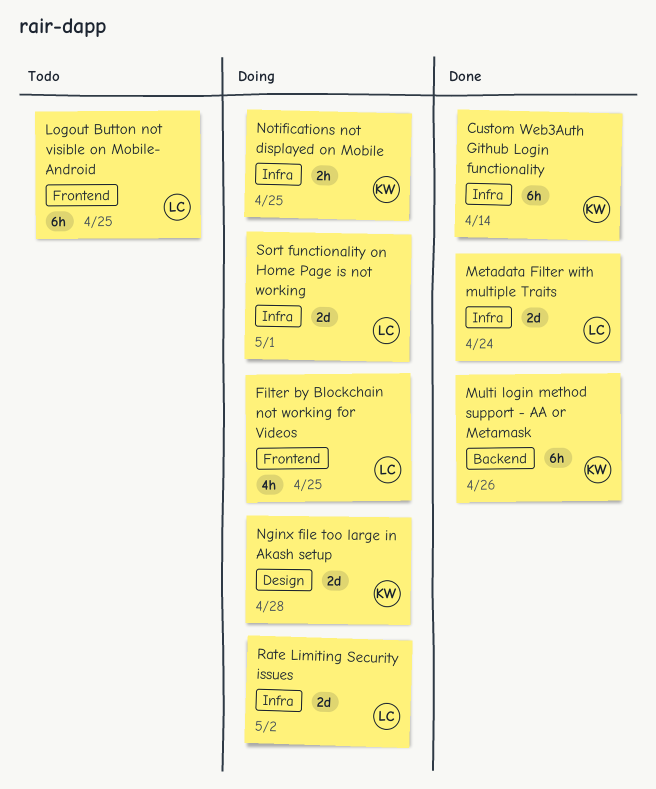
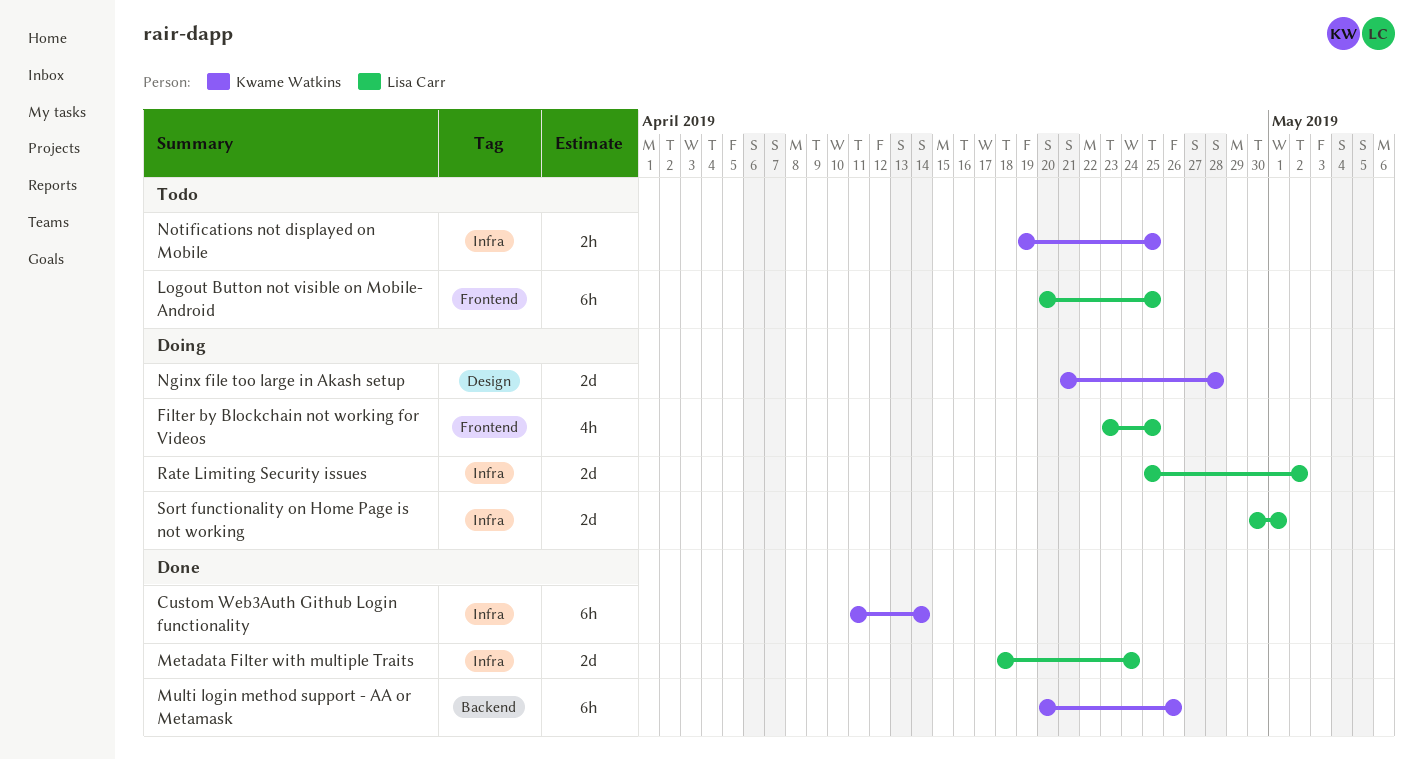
Notifications not displayed on Mobile, status: Doing -> Todo

